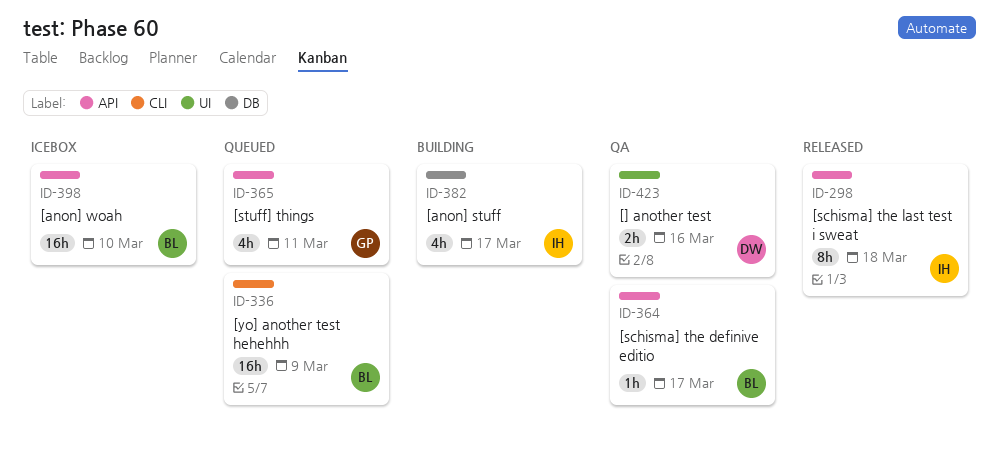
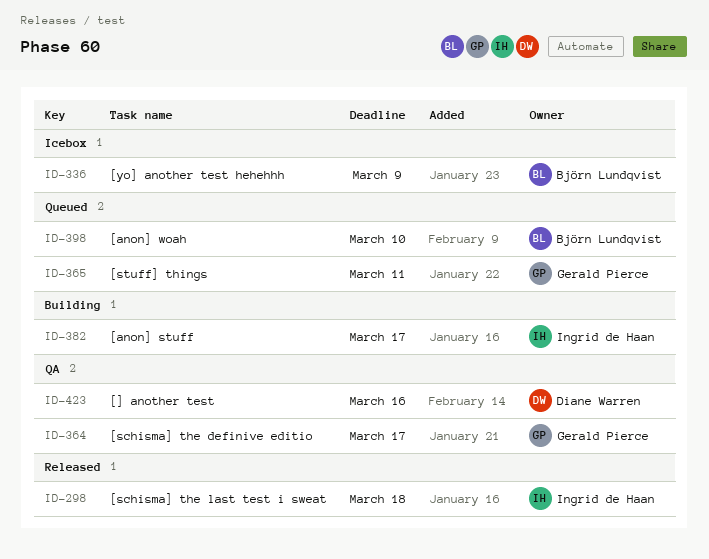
ID-336, status: Queued -> Icebox
ID-364, owner: Björn Lundqvist -> Gerald Pierce
ID-398, status: Icebox -> Queued

